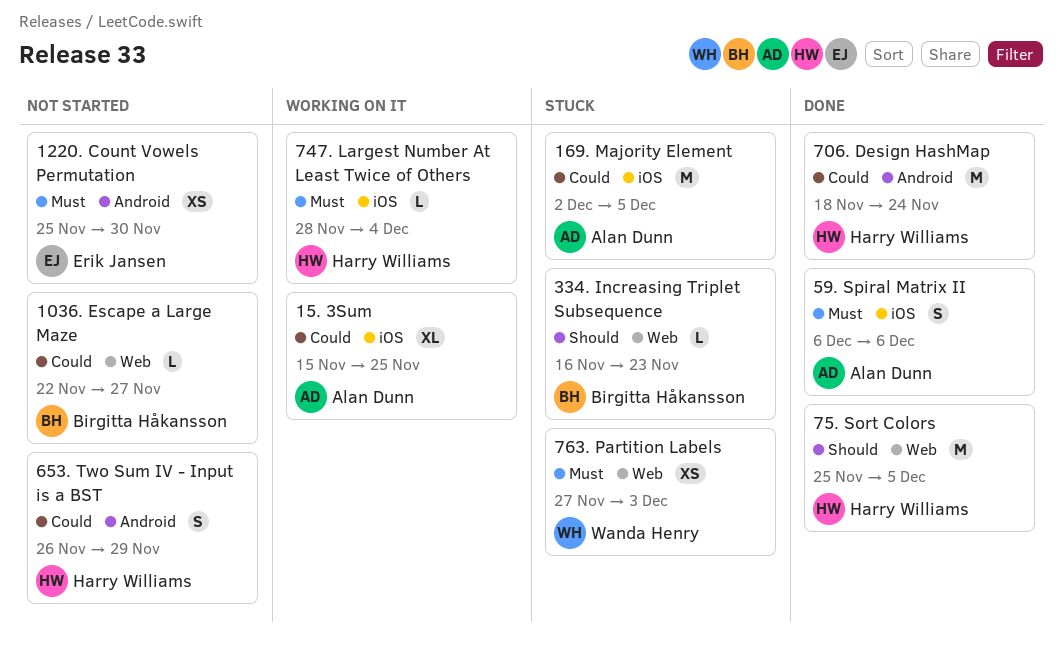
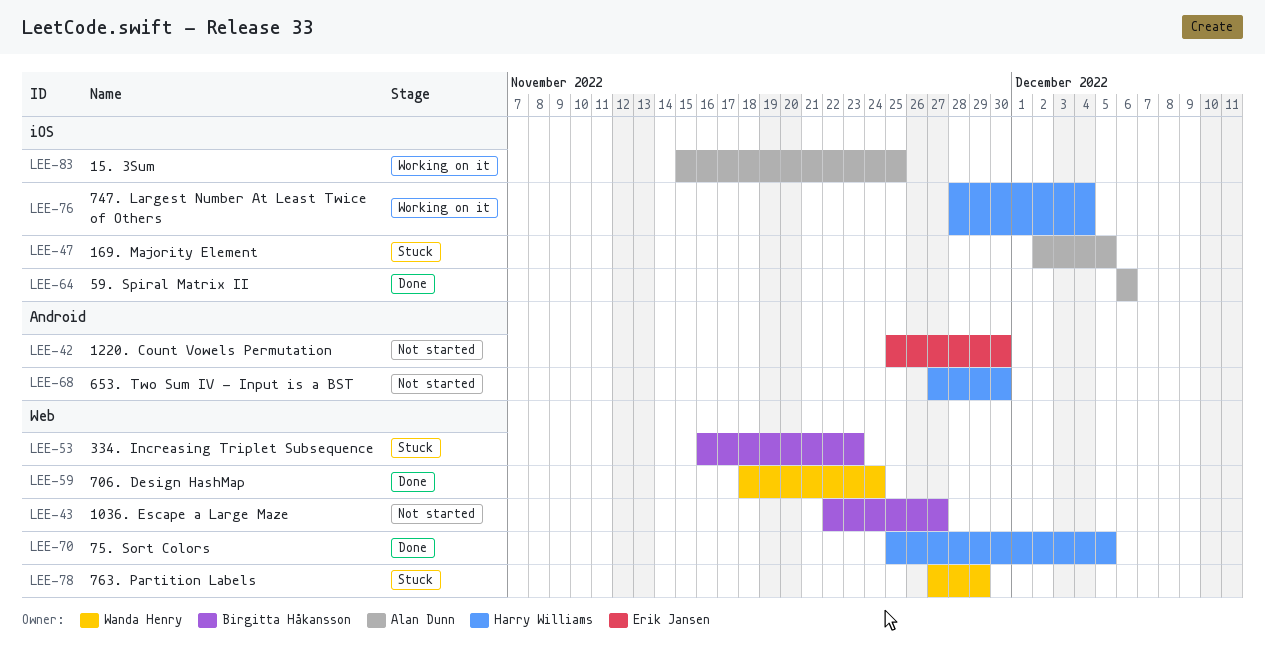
653. Two Sum IV - Input is a BST, start: Nov 26 -> Nov 27
653. Two Sum IV - Input is a BST, due: Nov 29 -> Nov 30
706. Design HashMap, owner: Harry Williams -> Wanda Henry
706. Design HashMap, label: Android -> Web
763. Partition Labels, due: Dec 3 -> Nov 29

